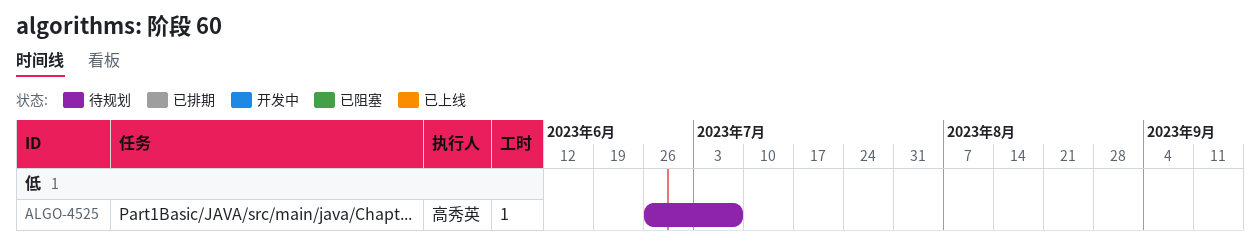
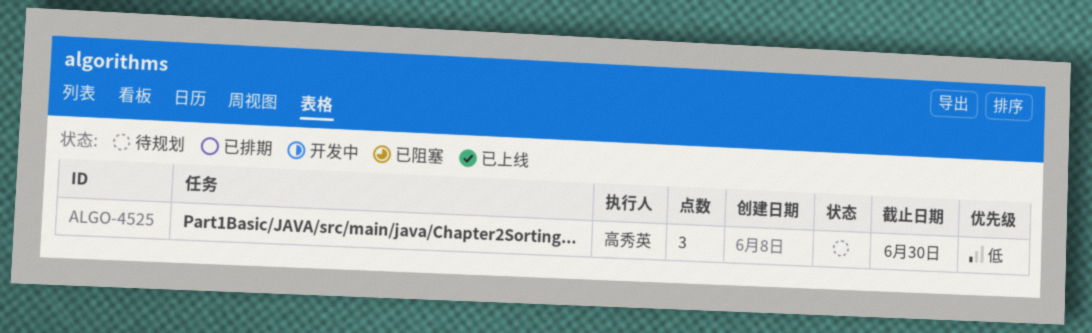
ALGO-4525, estimate: 1 -> 3
ALGO-4525, due: Jul 7 -> Jun 30

